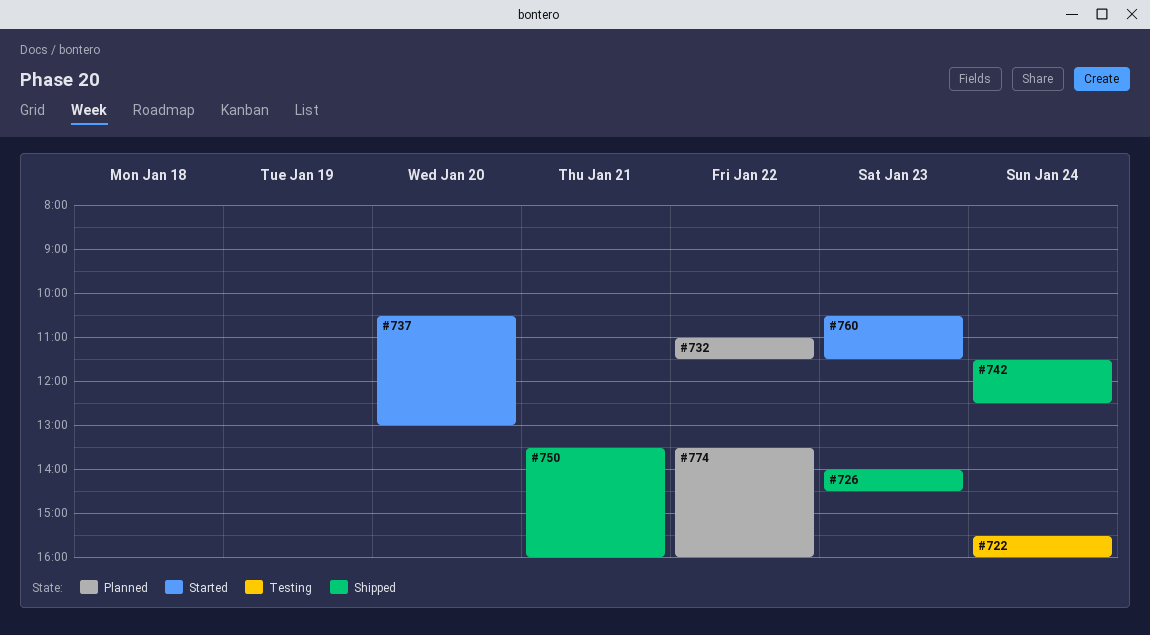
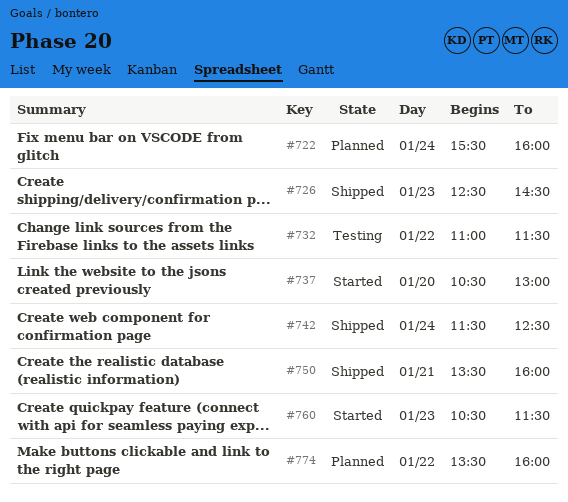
#722, status: Testing -> Planned
#726, begins: 14:00 -> 12:30
#732, status: Planned -> Testing

